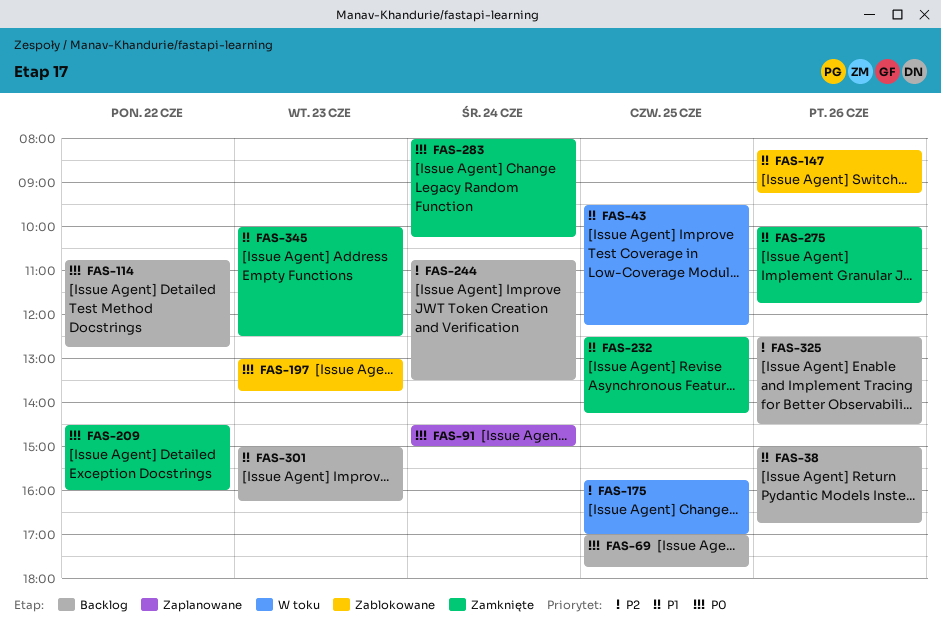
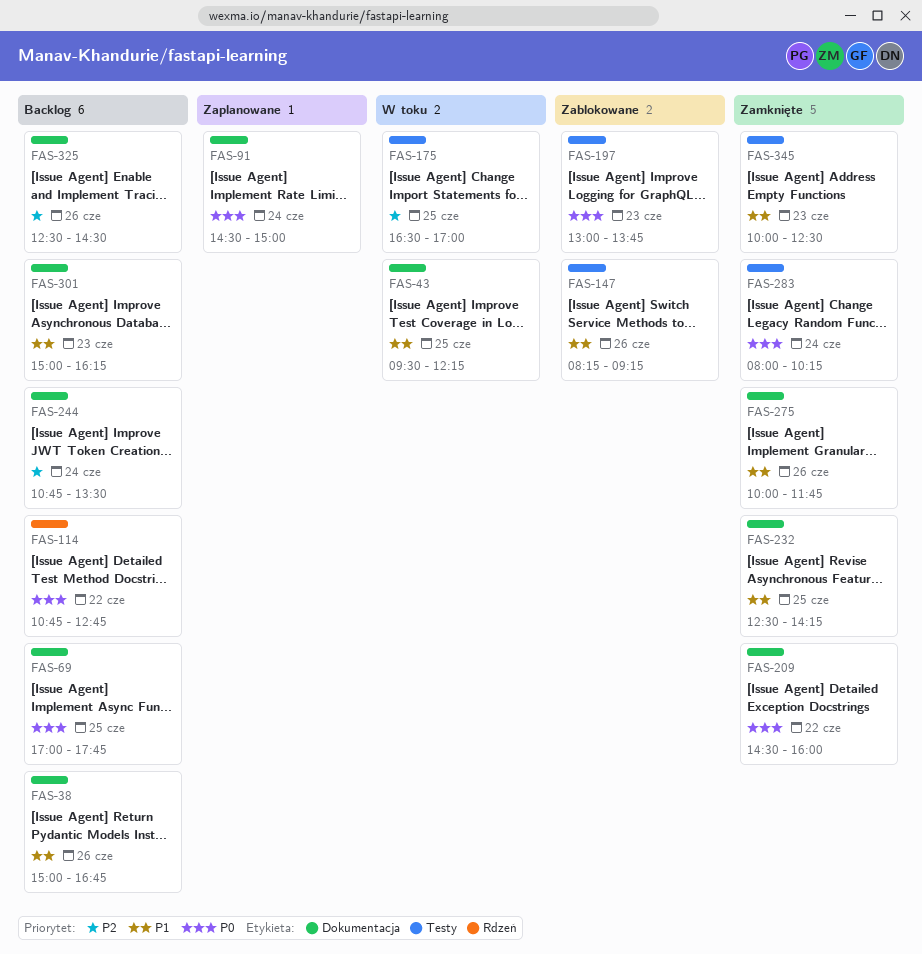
FAS-175, begins: 15:45 -> 16:30

